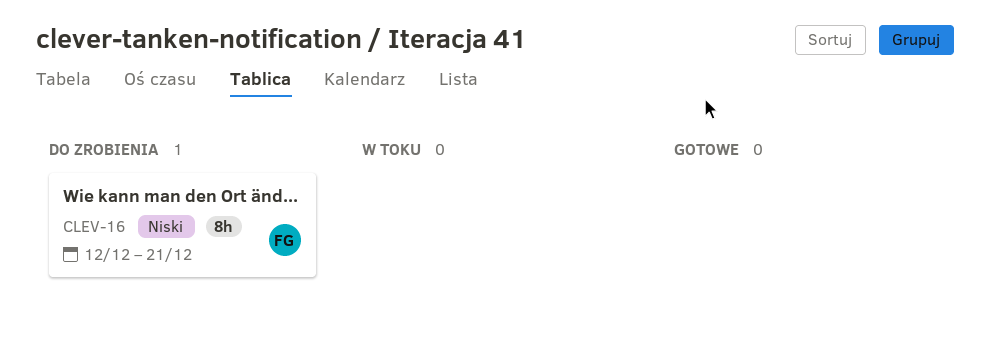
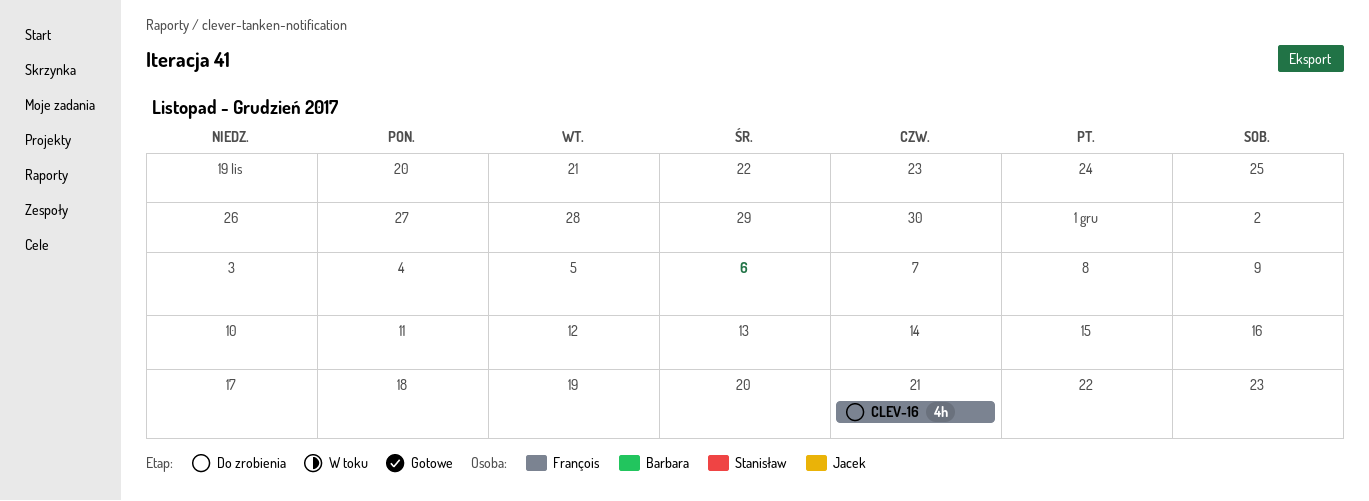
CLEV-16, estimate: 8h -> 4h
CLEV-16, start: Dec 12 -> Dec 21

